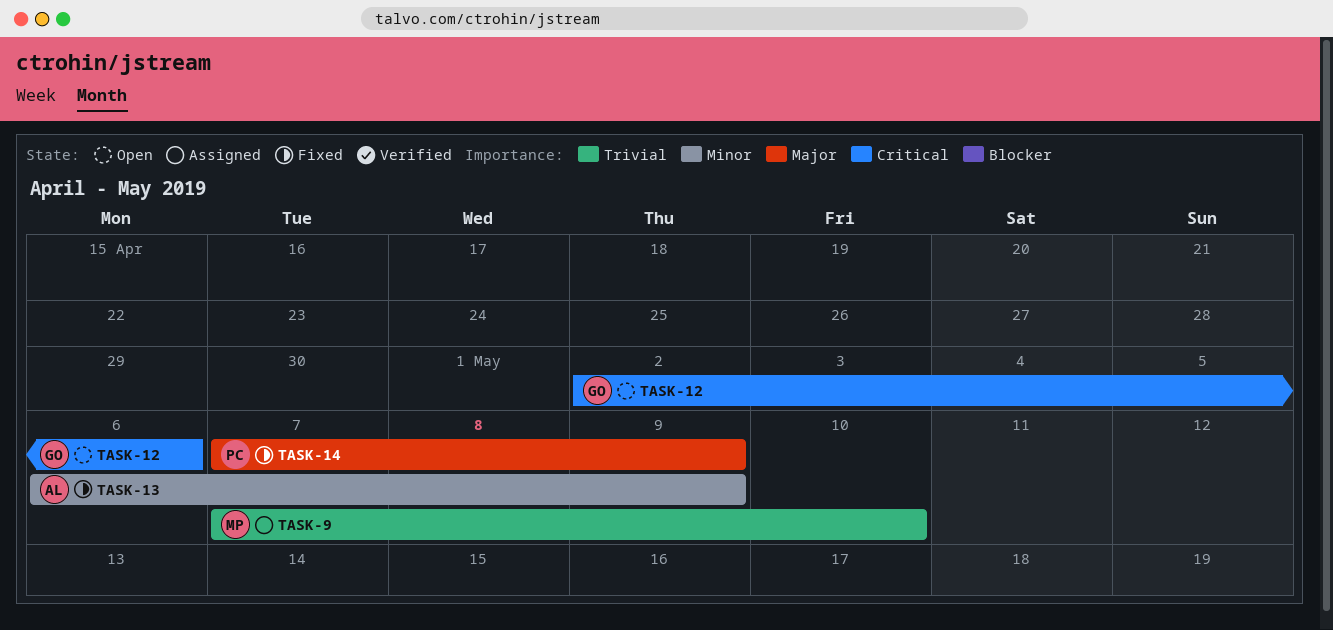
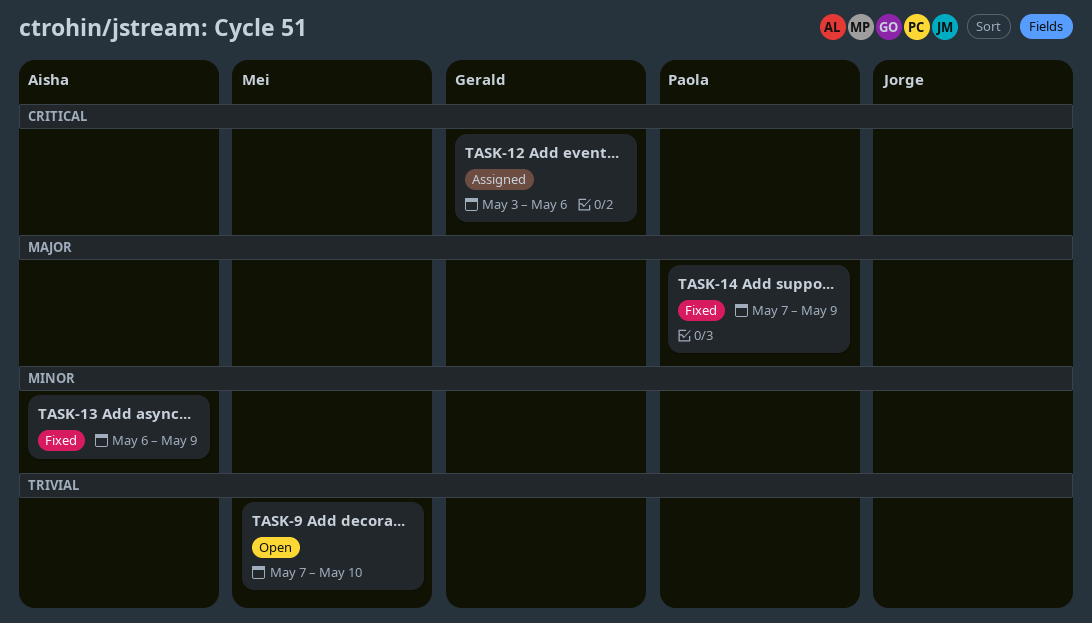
TASK-9, status: Assigned -> Open
TASK-12, status: Open -> Assigned
TASK-12, start: May 2 -> May 3

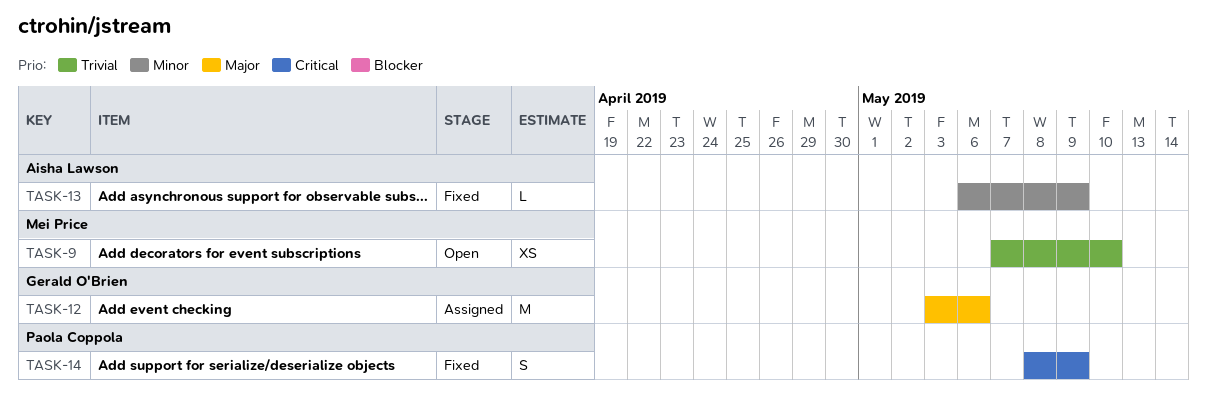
TASK-12, priority: Critical -> Major
TASK-14, priority: Major -> Critical
TASK-14, start: May 7 -> May 8

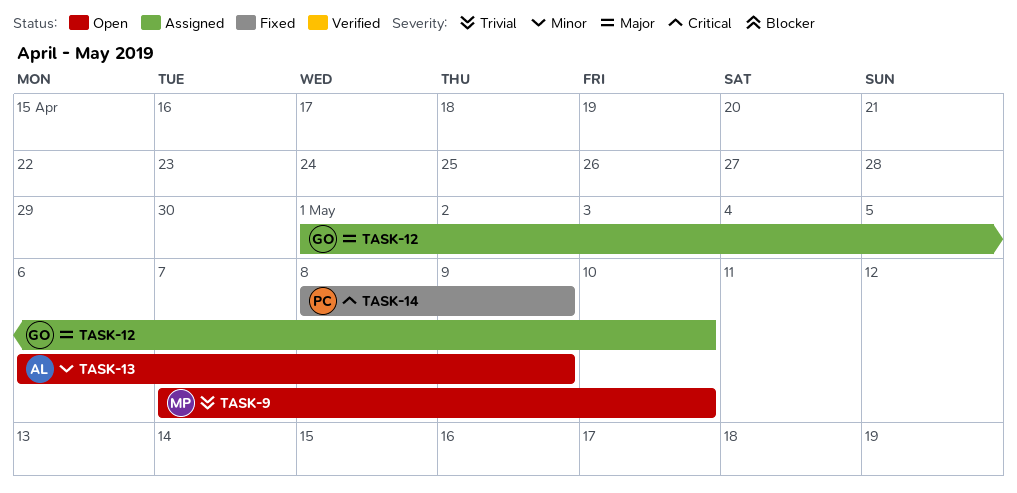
TASK-12, start: May 3 -> May 1
TASK-12, due: May 6 -> May 10
TASK-13, status: Fixed -> Open

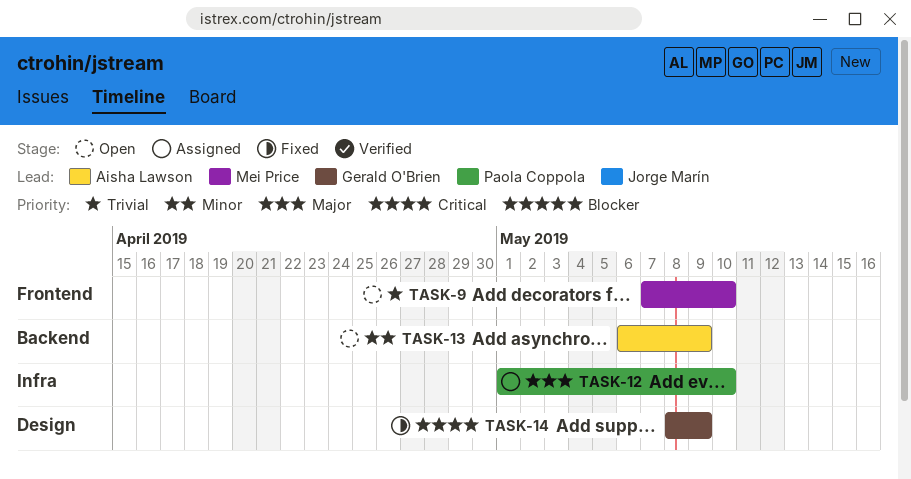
TASK-12, owner: Gerald O'Brien -> Paola Coppola
TASK-14, owner: Paola Coppola -> Gerald O'Brien

